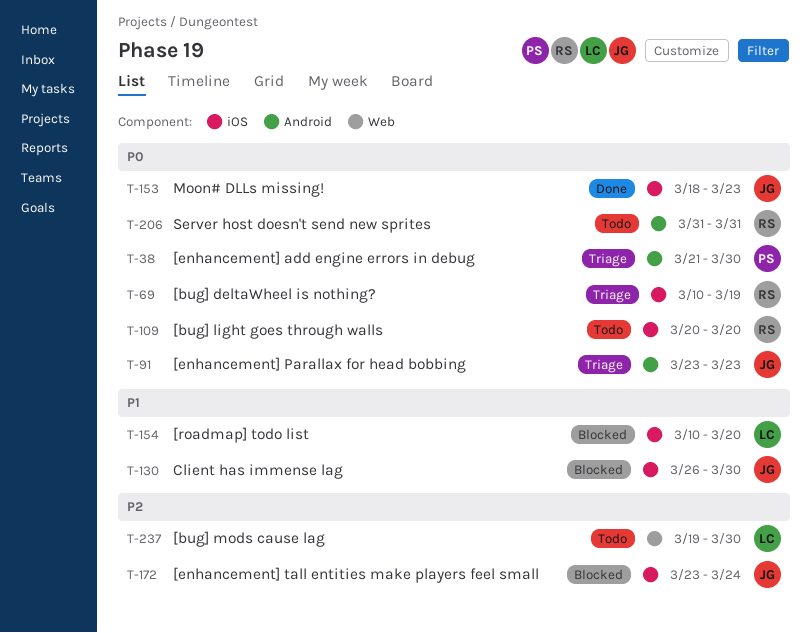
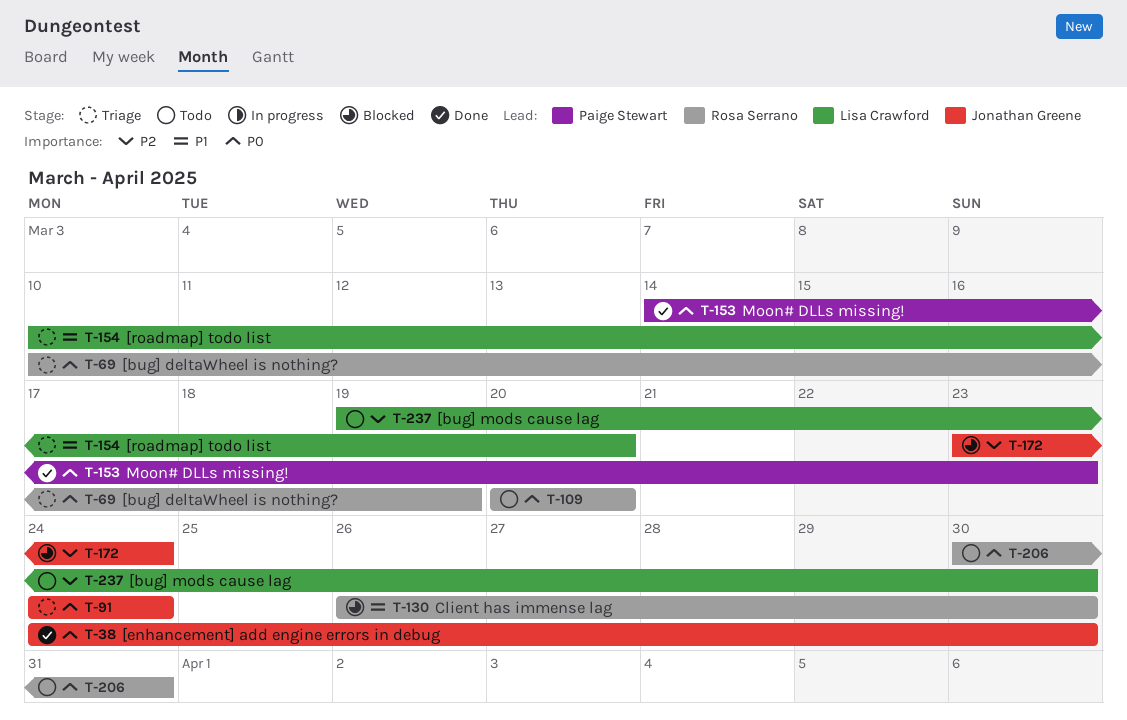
T-38, status: Triage -> Done
T-38, owner: Paige Stewart -> Jonathan Greene
T-38, start: Mar 21 -> Mar 24
T-91, start: Mar 23 -> Mar 24
T-91, due: Mar 23 -> Mar 24
T-130, owner: Jonathan Greene -> Rosa Serrano
T-153, owner: Jonathan Greene -> Paige Stewart
T-153, start: Mar 18 -> Mar 14
T-154, status: Blocked -> Triage
T-206, start: Mar 31 -> Mar 30

